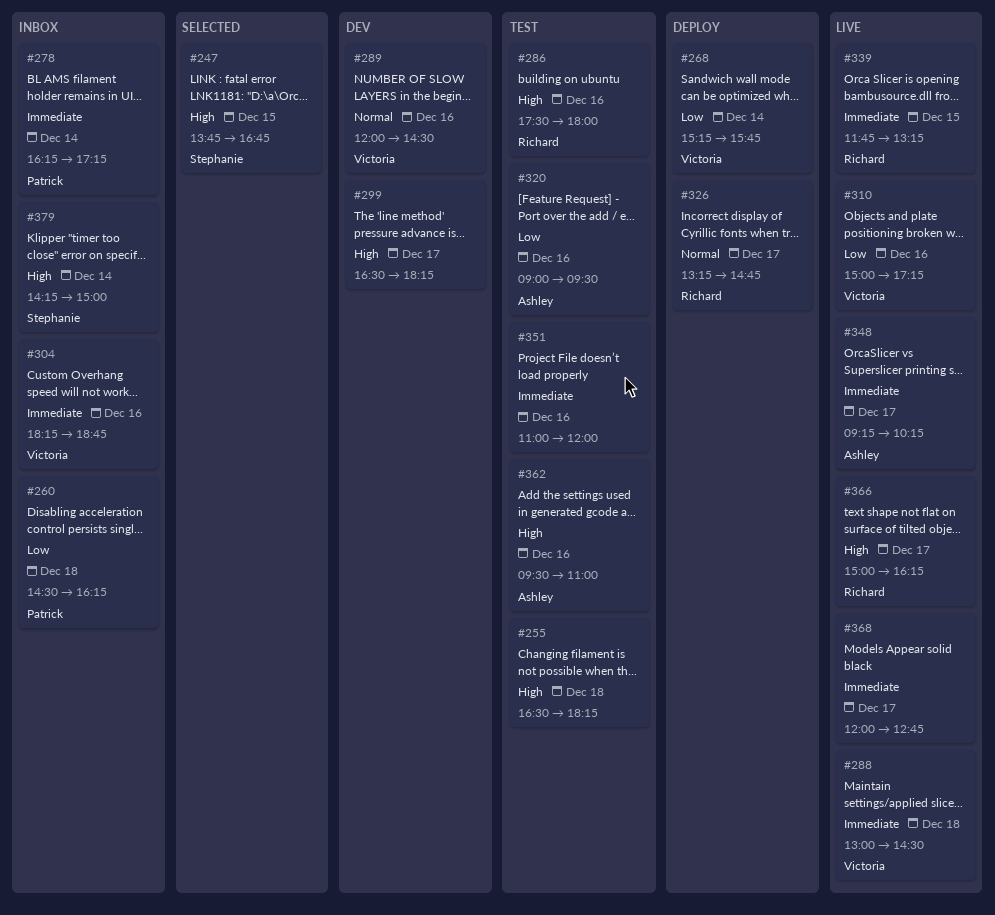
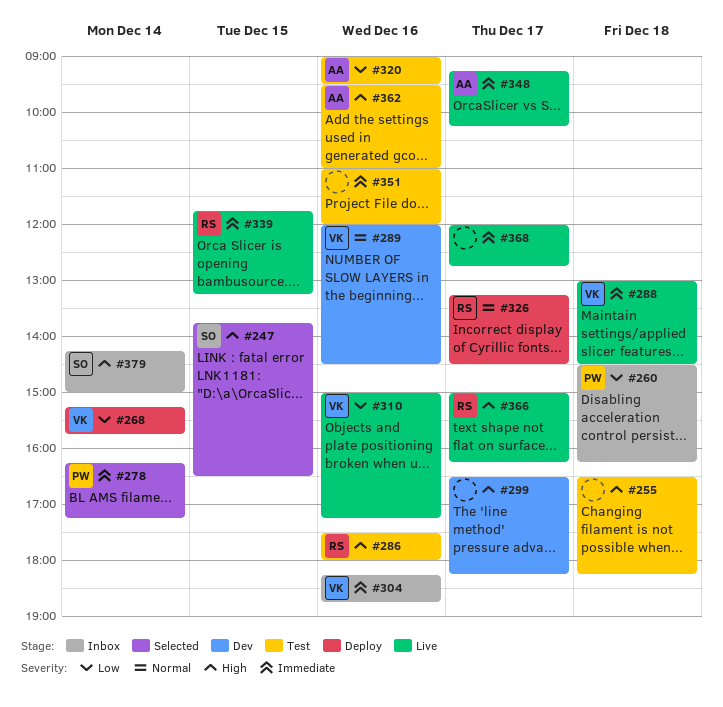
#247, ends: 16:45 -> 16:30
#278, status: Inbox -> Selected
#326, ends: 14:45 -> 14:30

